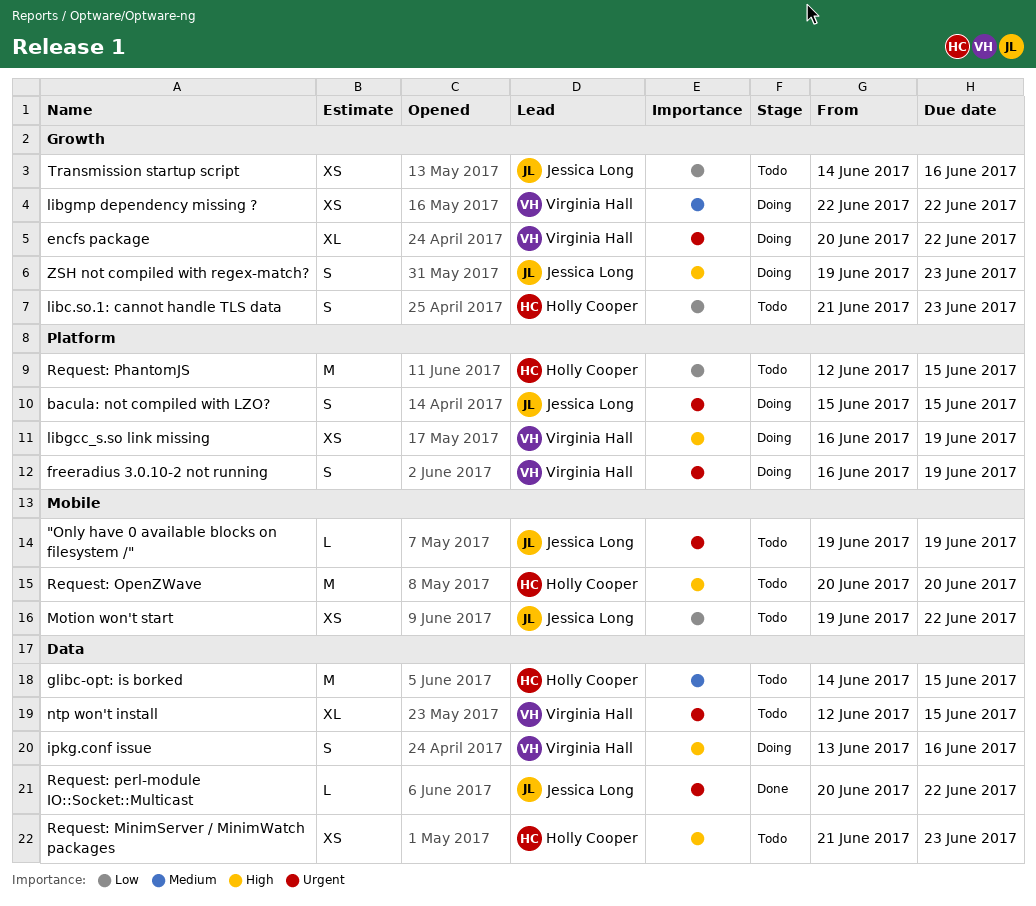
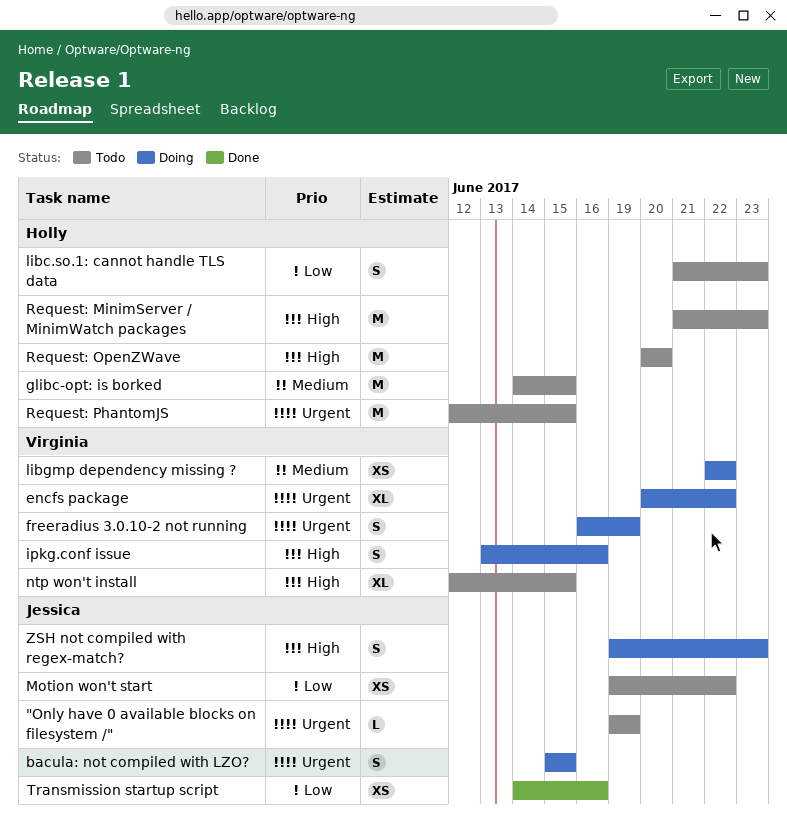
libgcc_s.so link missing: present -> none
ntp won't install, priority: Urgent -> High
Request: MinimServer / MinimWatch packages, estimate: XS -> M
Request: perl-module IO::Socket::Multicast: present -> none
Request: PhantomJS, priority: Low -> Urgent
Transmission startup script, status: Todo -> Done

